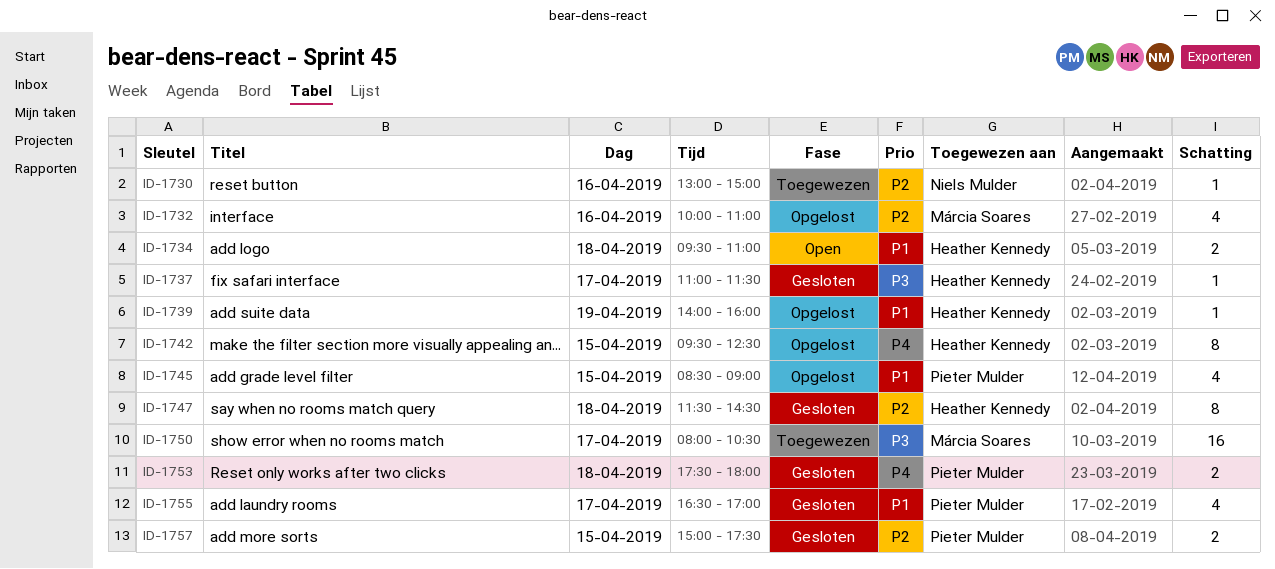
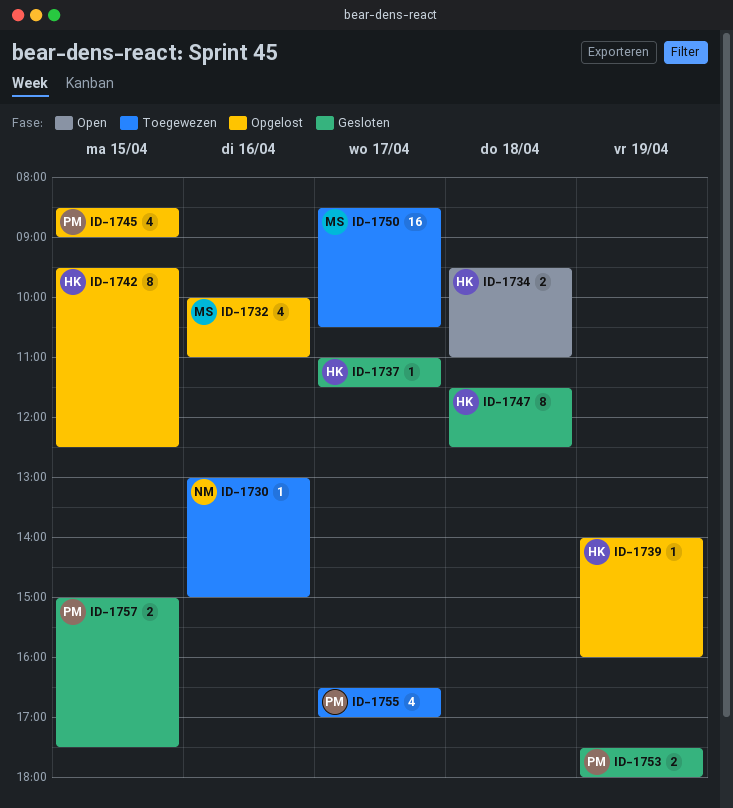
ID-1747, ends: 14:30 -> 12:30
ID-1750, begins: 08:00 -> 08:30
ID-1753, day: Apr 18 -> Apr 19
ID-1755, status: Gesloten -> Toegewezen

